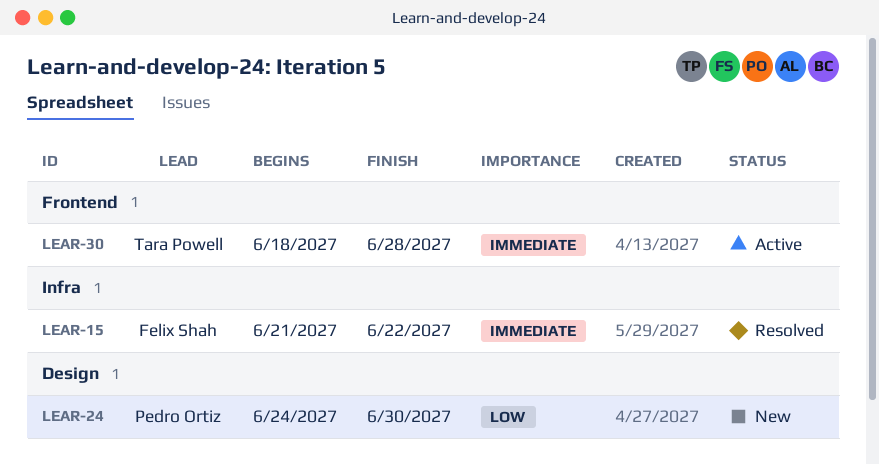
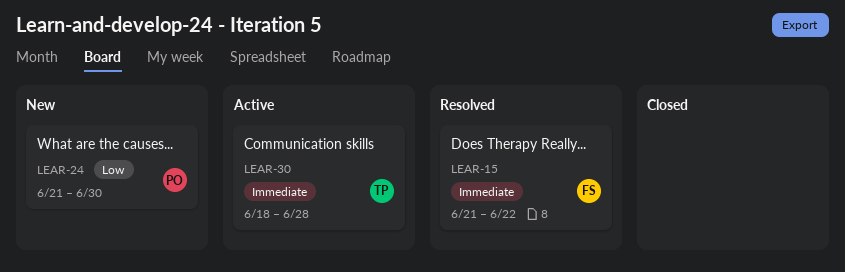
LEAR-24, start: Jun 24 -> Jun 21

